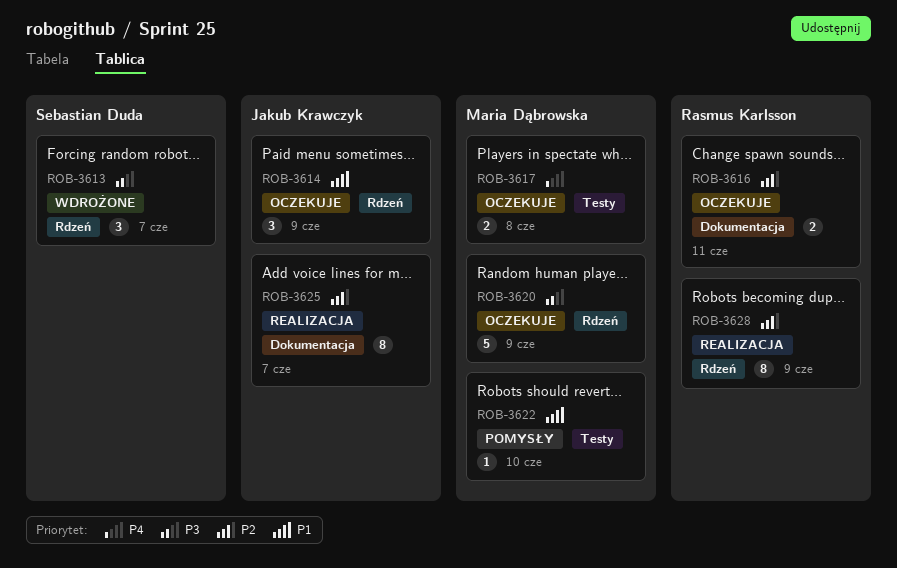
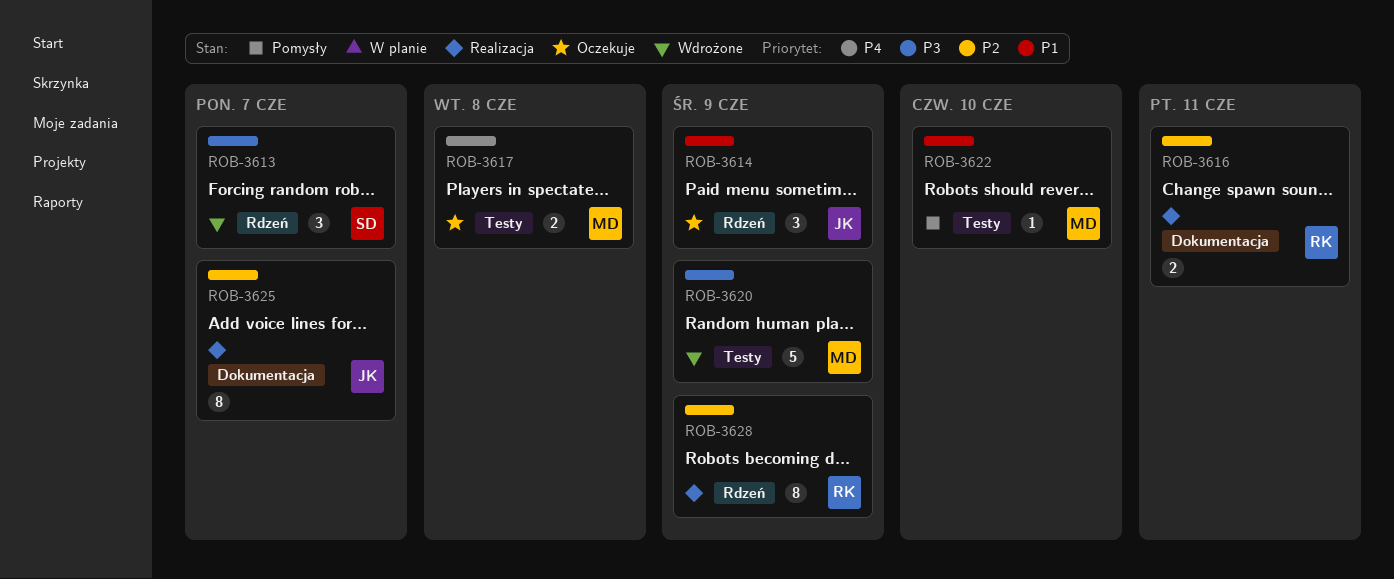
ROB-3616, status: Oczekuje -> Realizacja
ROB-3620, status: Oczekuje -> Wdrożone
ROB-3620, label: Rdzeń -> Testy

